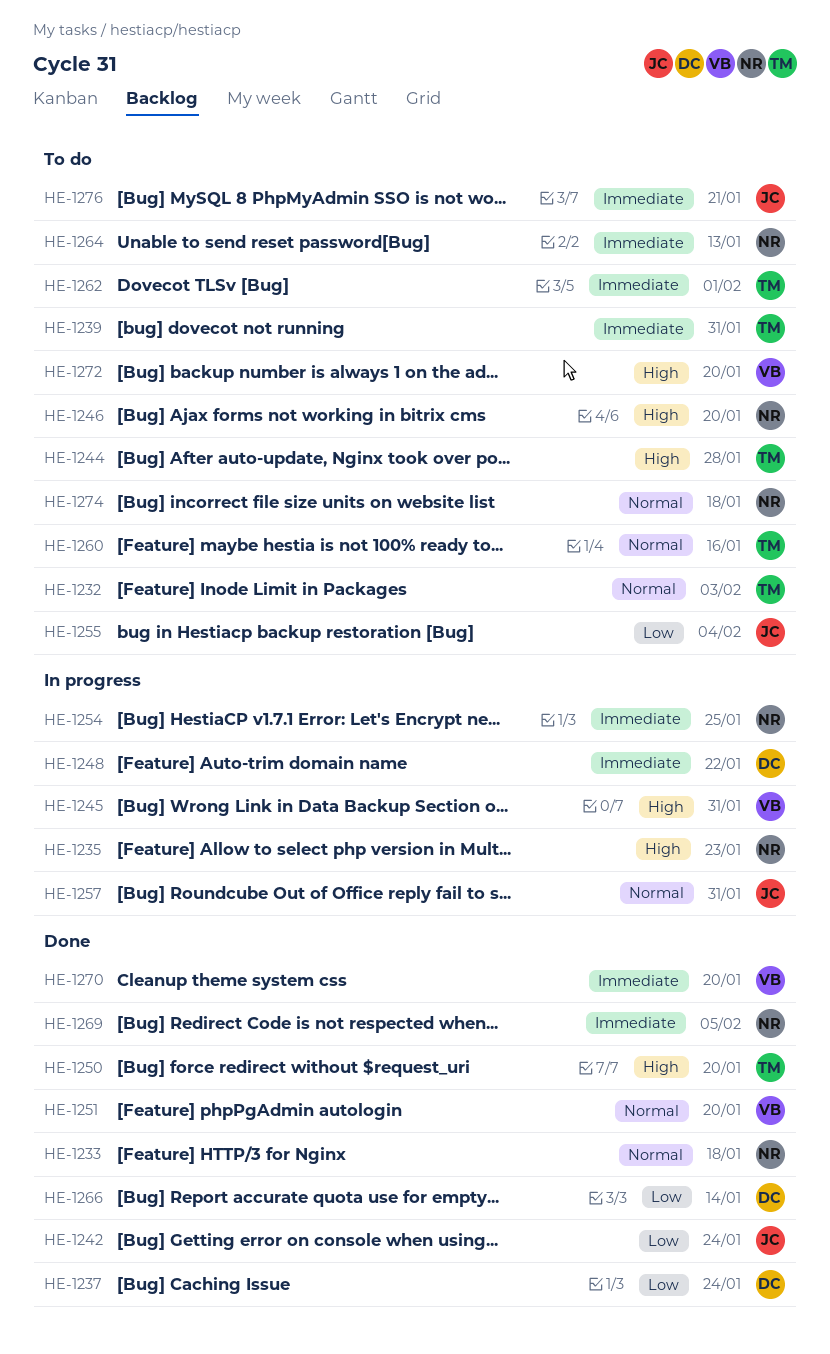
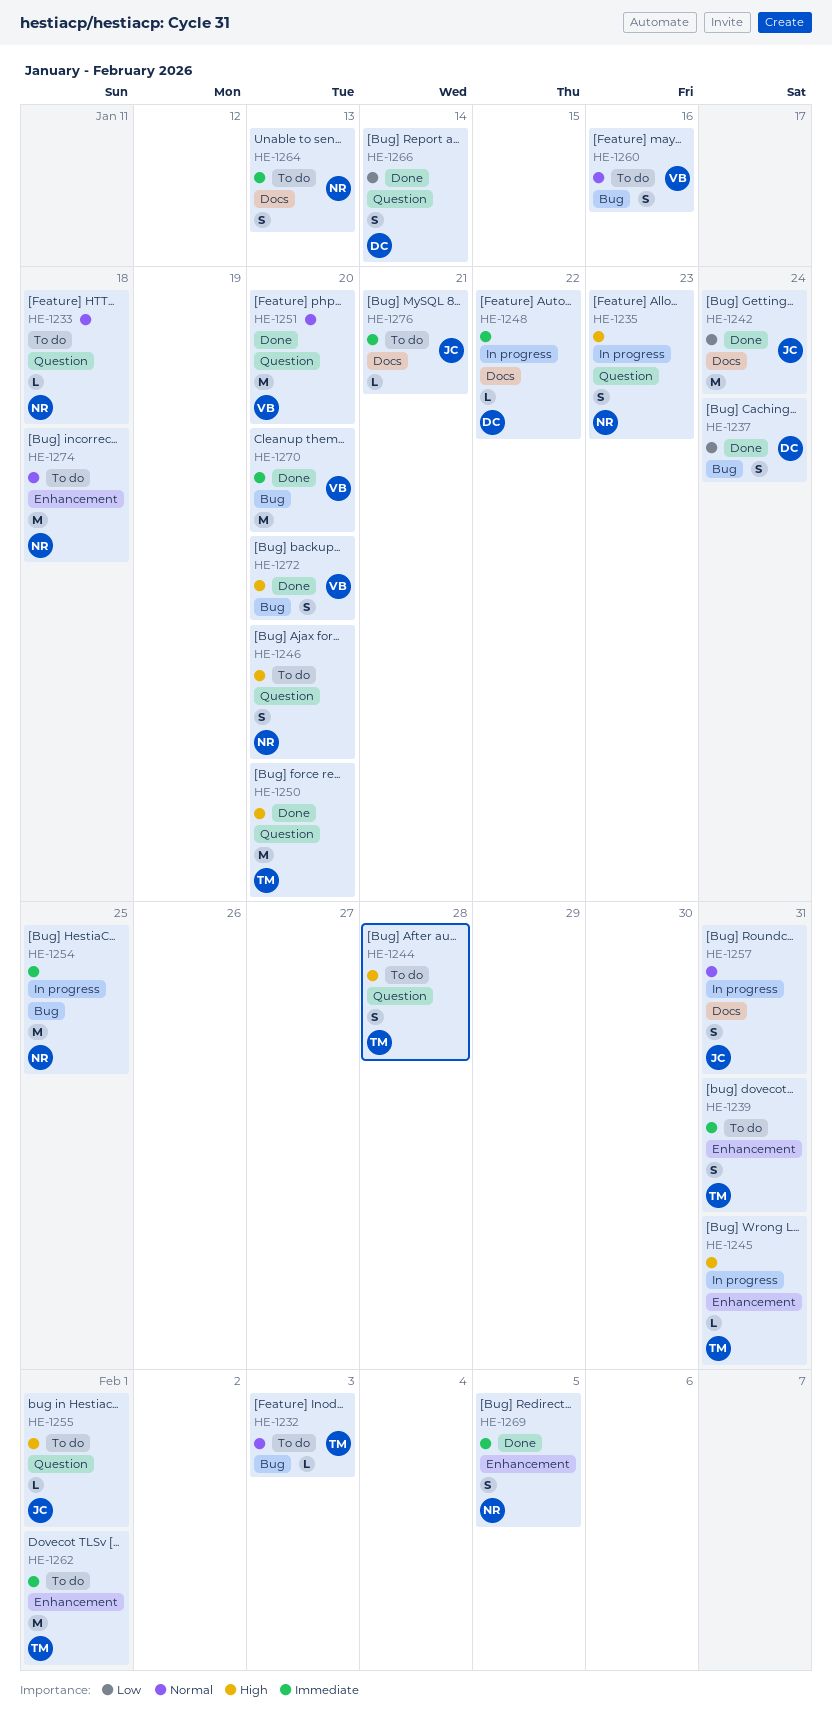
HE-1233, status: Done -> To do
HE-1245, owner: VB -> TM
HE-1255, priority: Low -> High
HE-1255, due: Feb 4 -> Feb 1
HE-1260, owner: TM -> VB
HE-1272, status: To do -> Done

